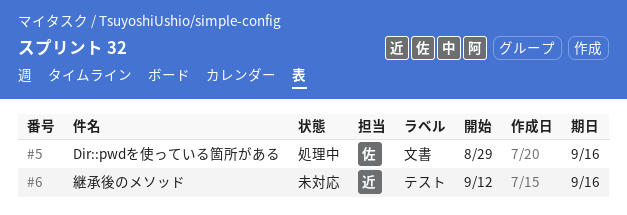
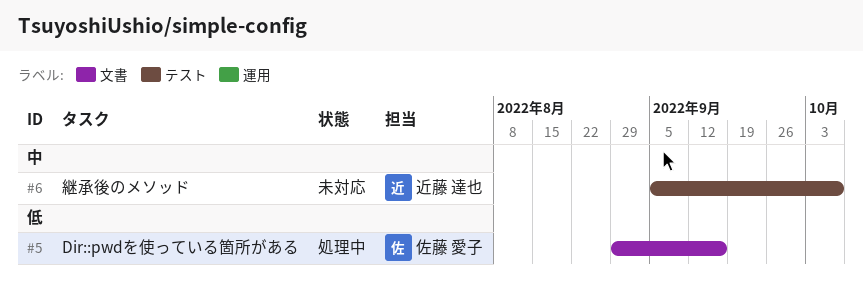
#6, start: Sep 12 -> Sep 5
#6, due: Sep 16 -> Oct 7

